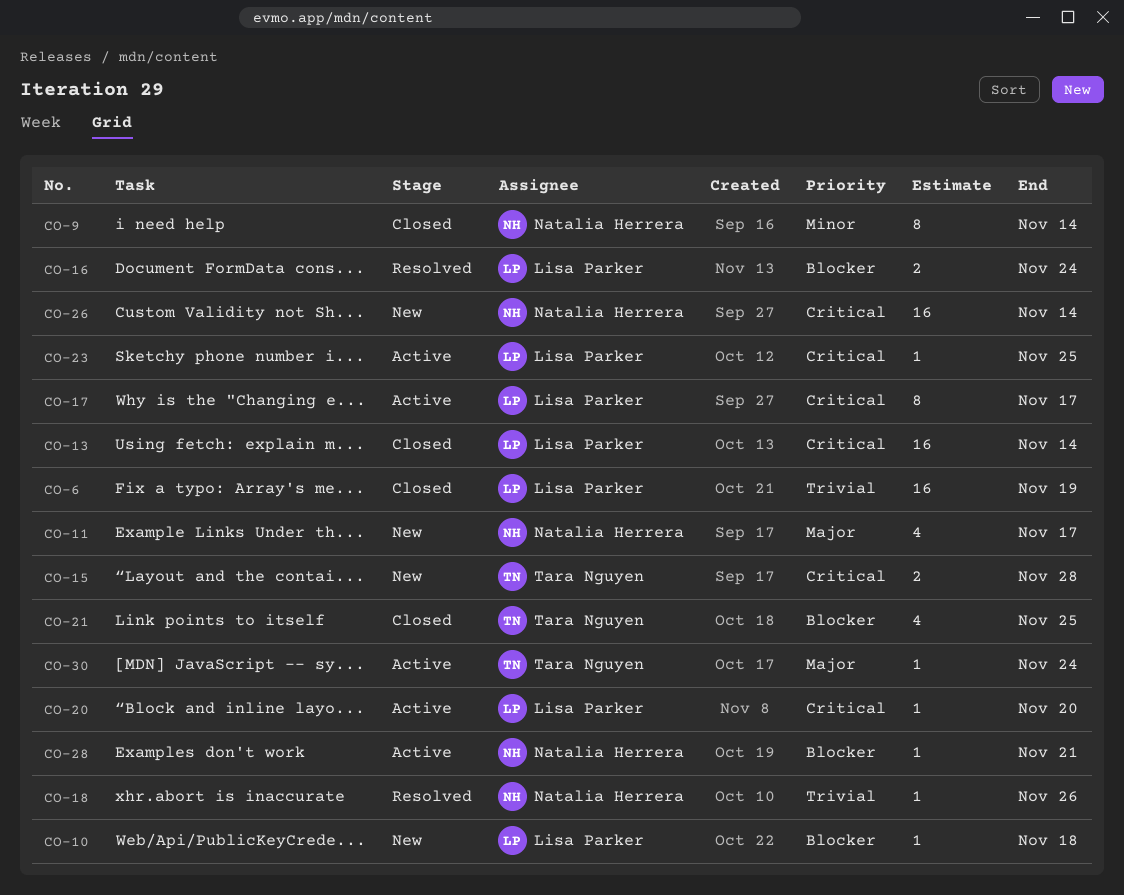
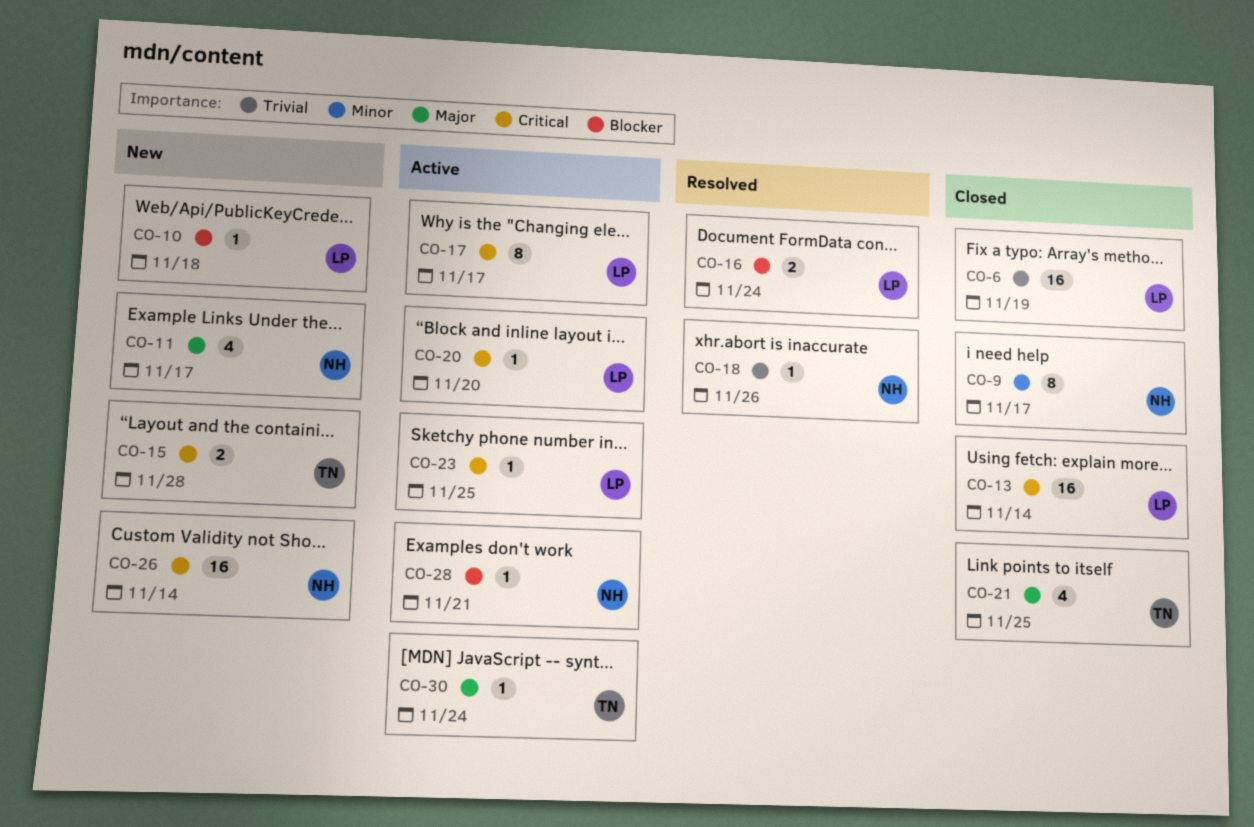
CO-9, due: Nov 14 -> Nov 17
CO-21, priority: Blocker -> Major

